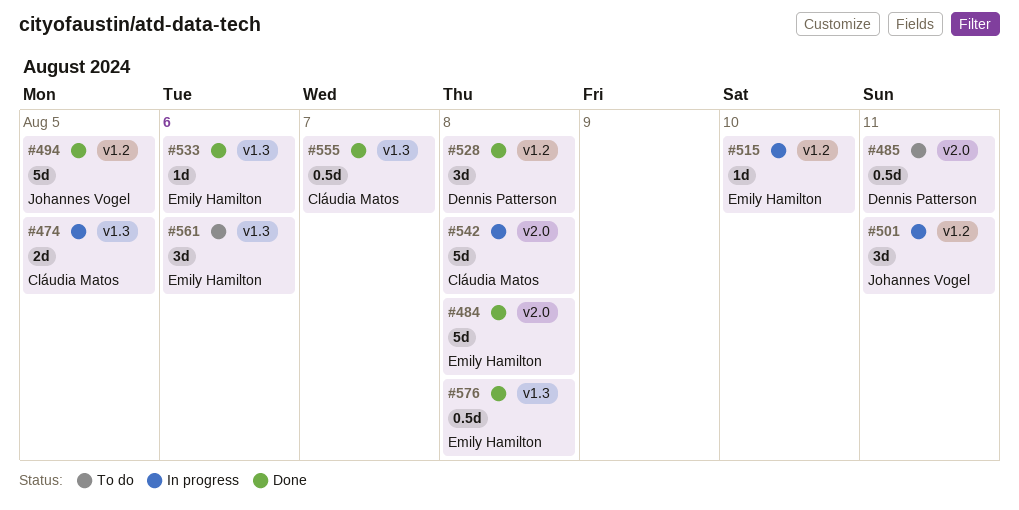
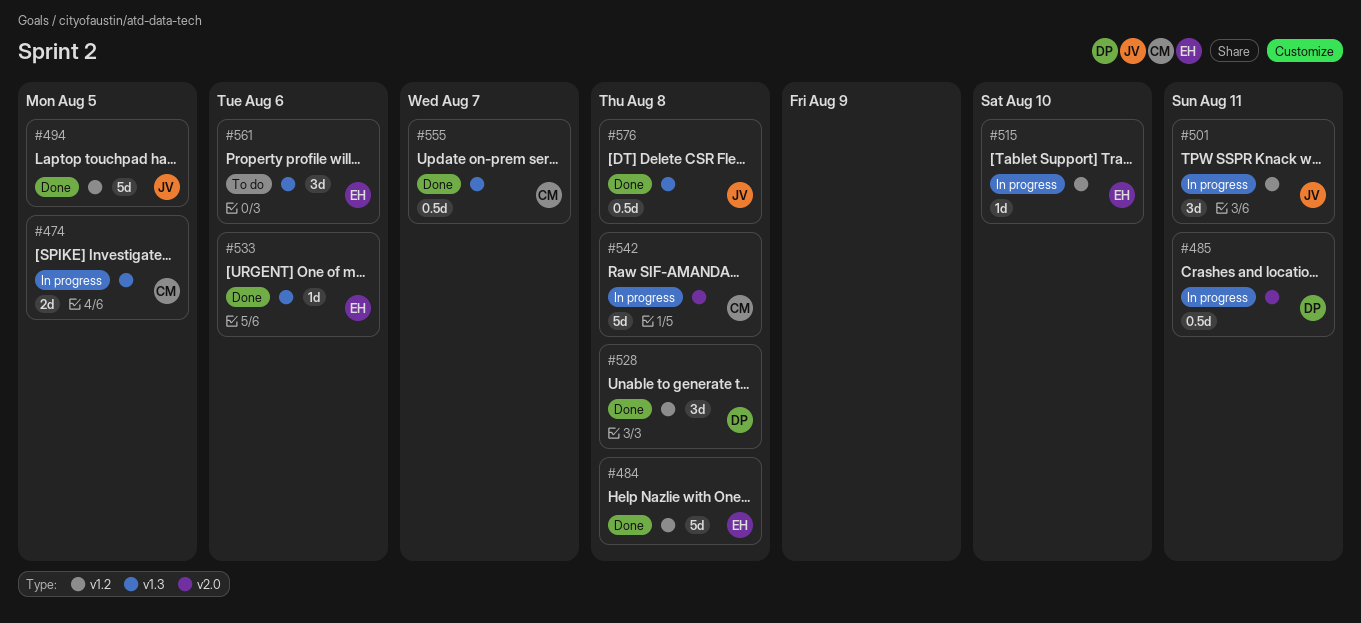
#484, label: v2.0 -> v1.2
#485, status: To do -> In progress
#576, owner: Emily Hamilton -> Johannes Vogel

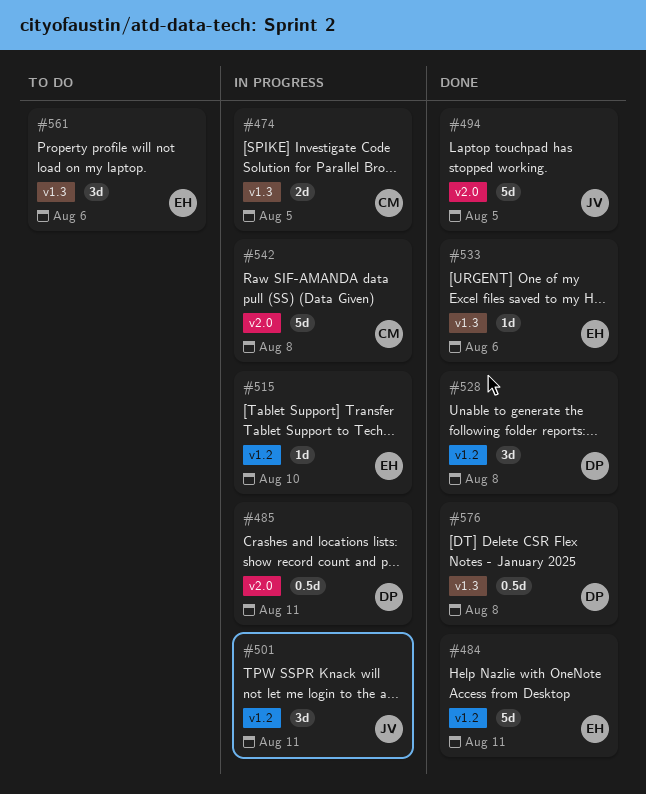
#484, due: Aug 8 -> Aug 11
#494, label: v1.2 -> v2.0
#555: present -> none
#576, owner: JV -> DP

